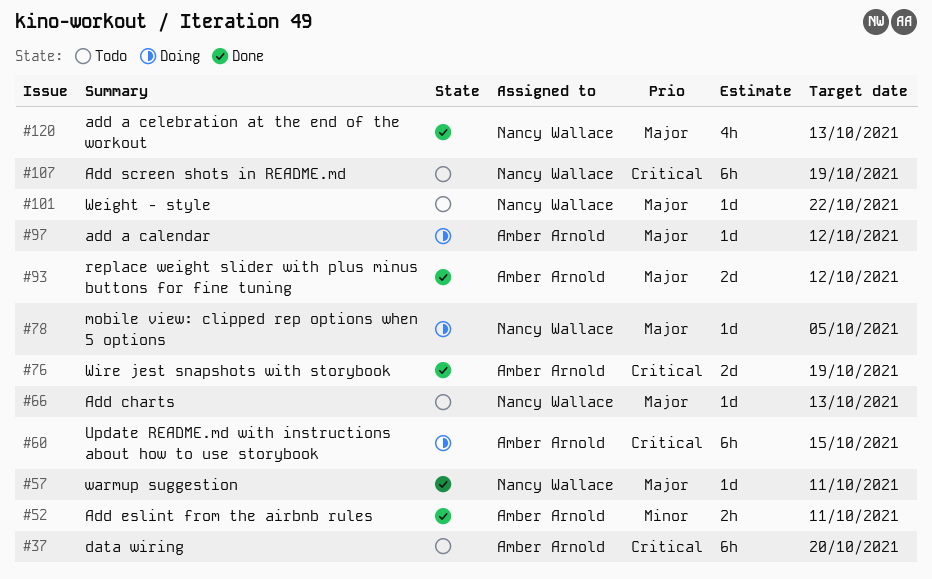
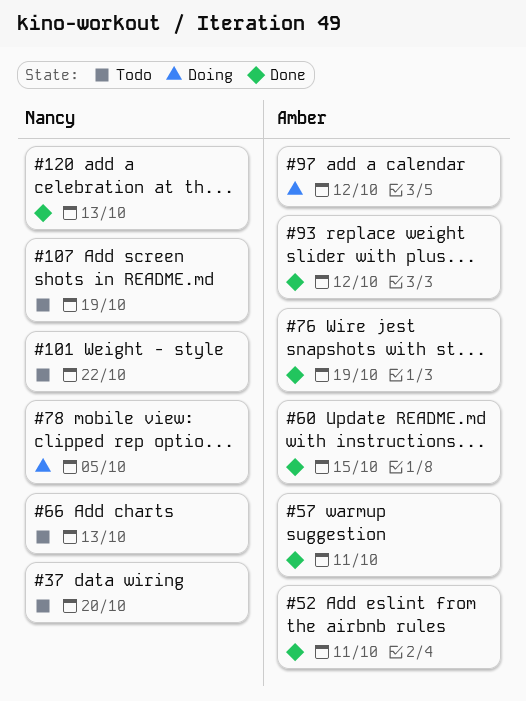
#37, owner: Amber Arnold -> Nancy Wallace
#57, owner: Nancy Wallace -> Amber Arnold
#60, status: Doing -> Done

